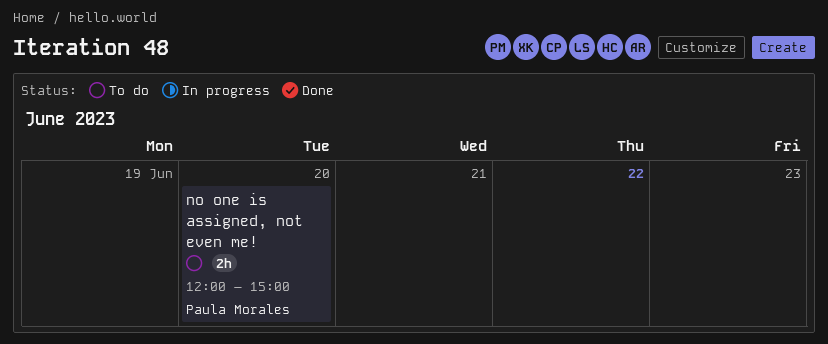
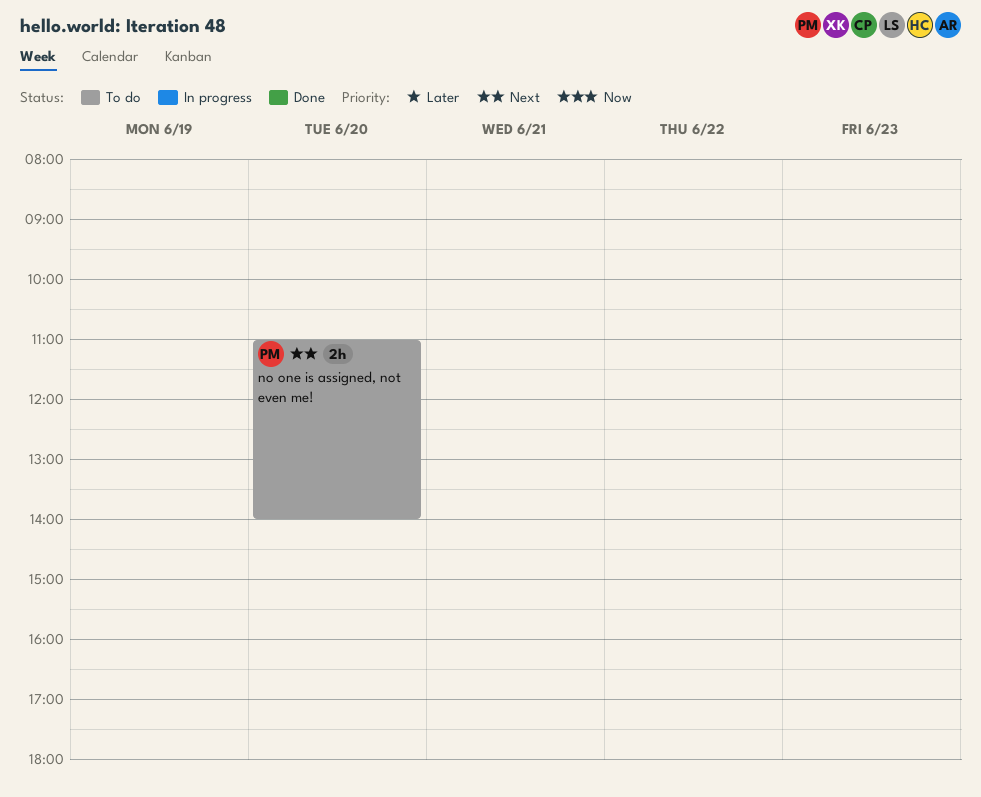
no one is assigned, not even me!, begins: 12:00 -> 11:00
no one is assigned, not even me!, ends: 15:00 -> 14:00

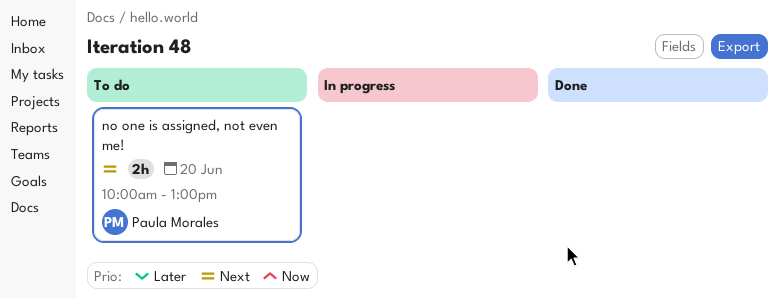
no one is assigned, not even me!, begins: 11:00 -> 10:00
no one is assigned, not even me!, ends: 14:00 -> 13:00

